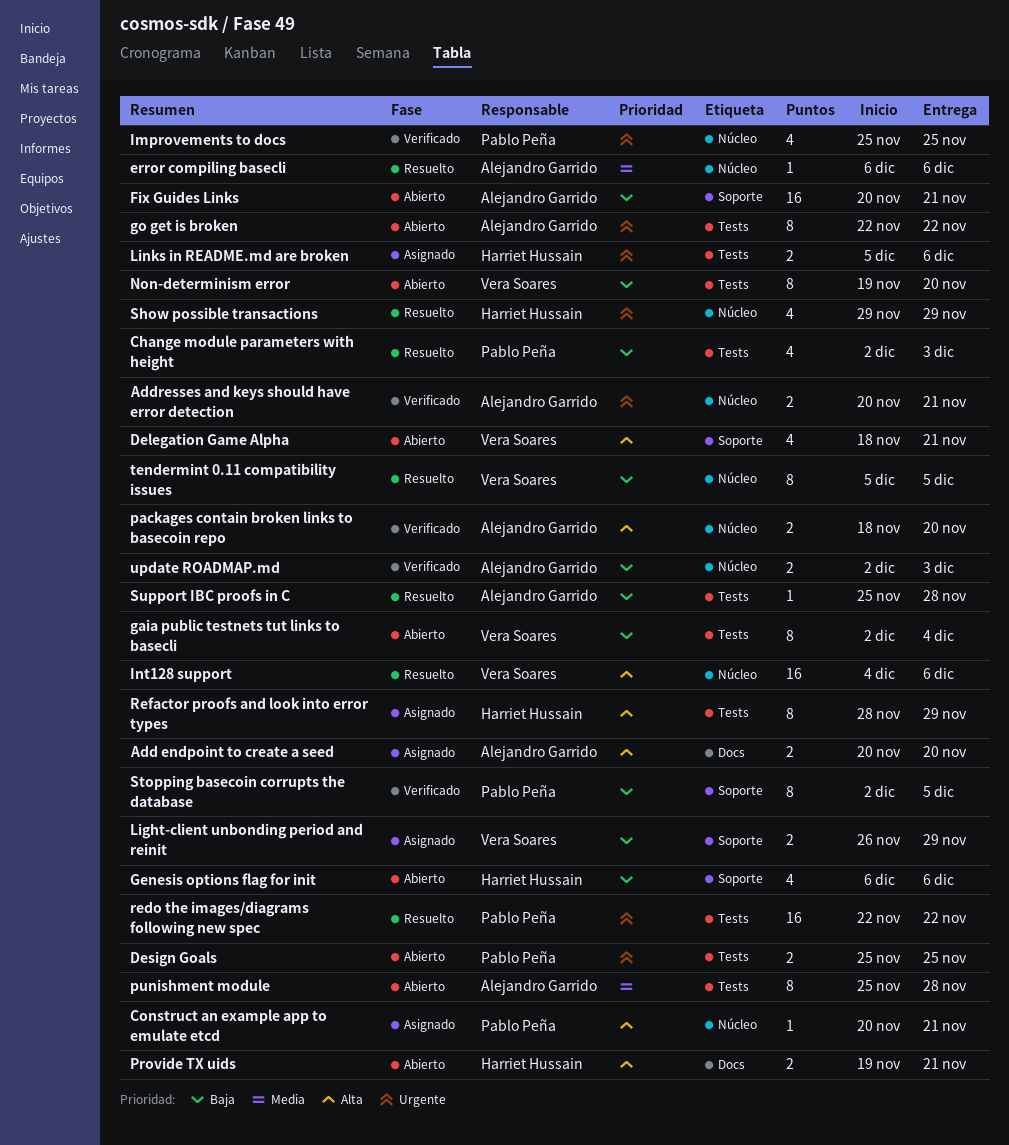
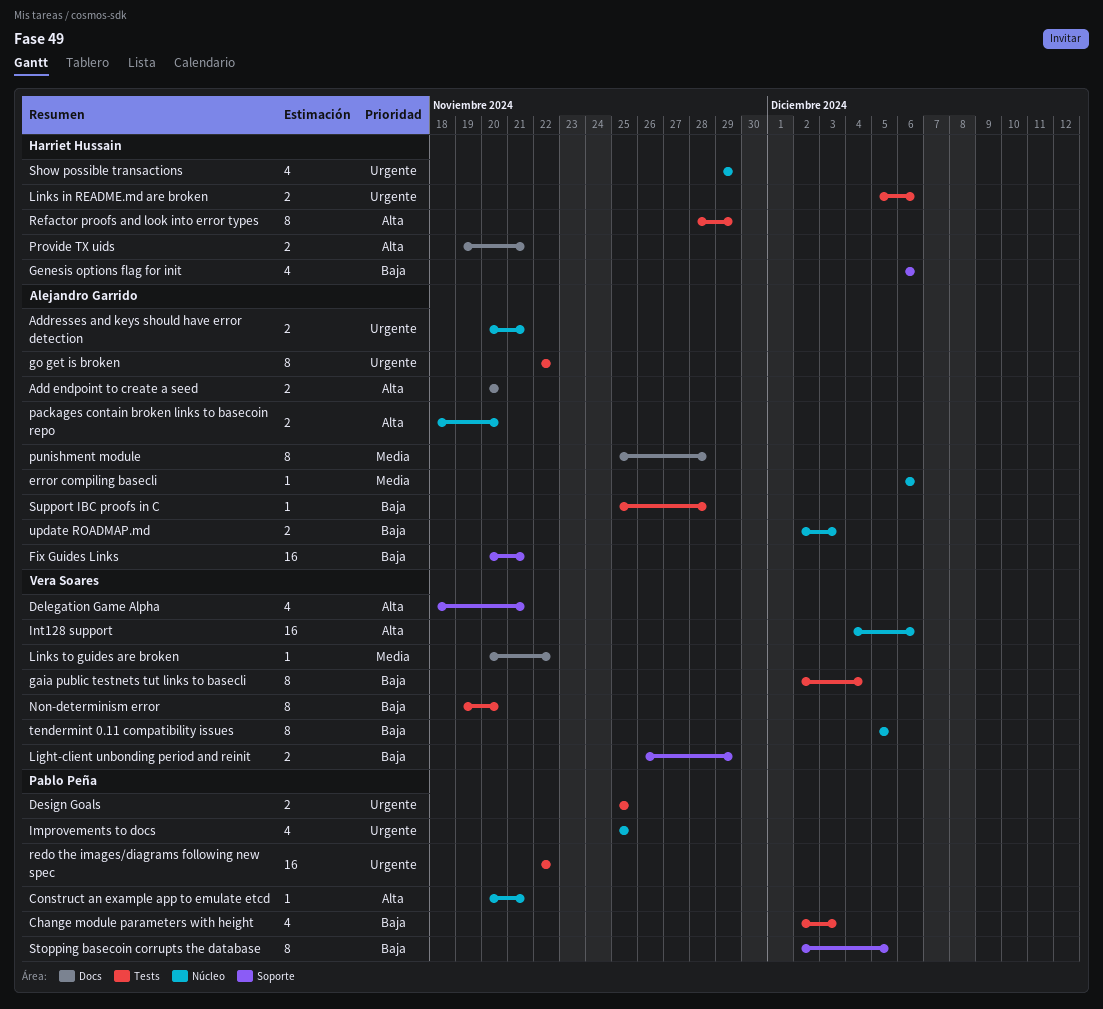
Links to guides are broken: none -> present
punishment module, label: Tests -> Docs

